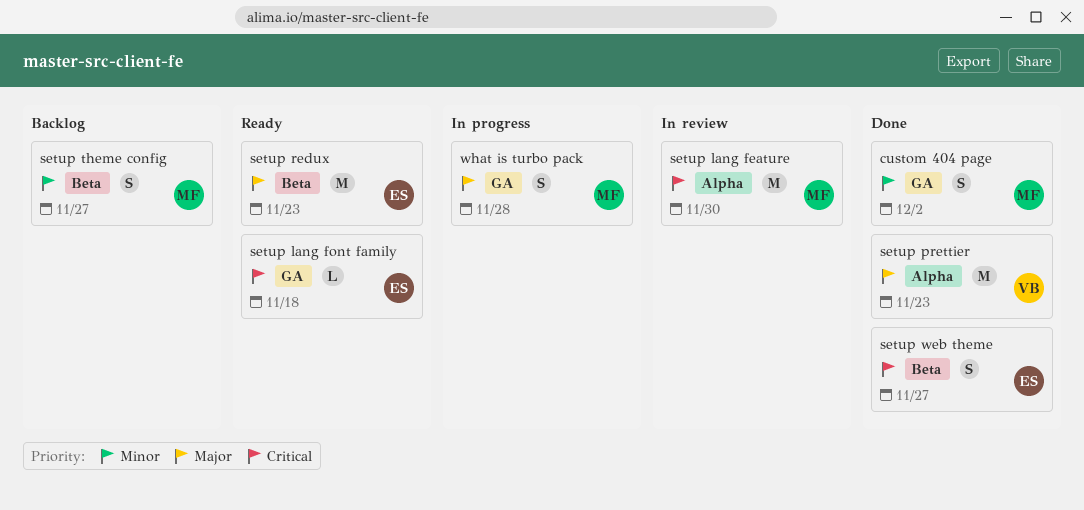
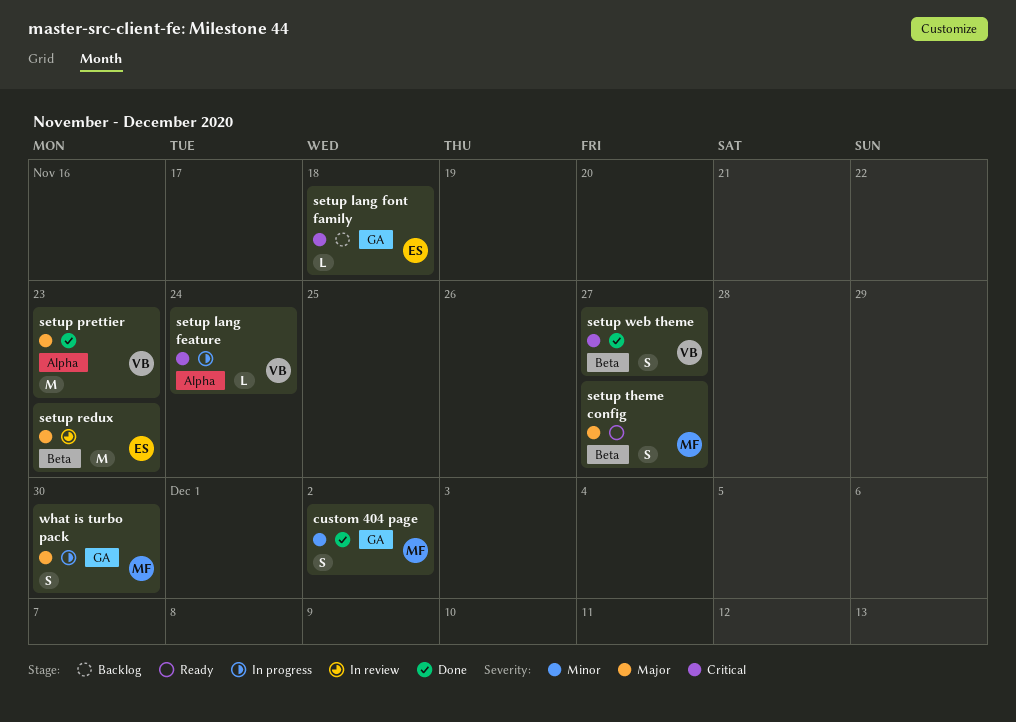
setup lang feature, status: In review -> In progress
setup lang feature, owner: MF -> VB
setup lang feature, estimate: M -> L
setup lang feature, due: Nov 30 -> Nov 24
setup lang font family, status: Ready -> Backlog
setup redux, status: Ready -> In review
setup theme config, status: Backlog -> Ready
setup theme config, priority: Minor -> Major
setup web theme, owner: ES -> VB
what is turbo pack, due: Nov 28 -> Nov 30

